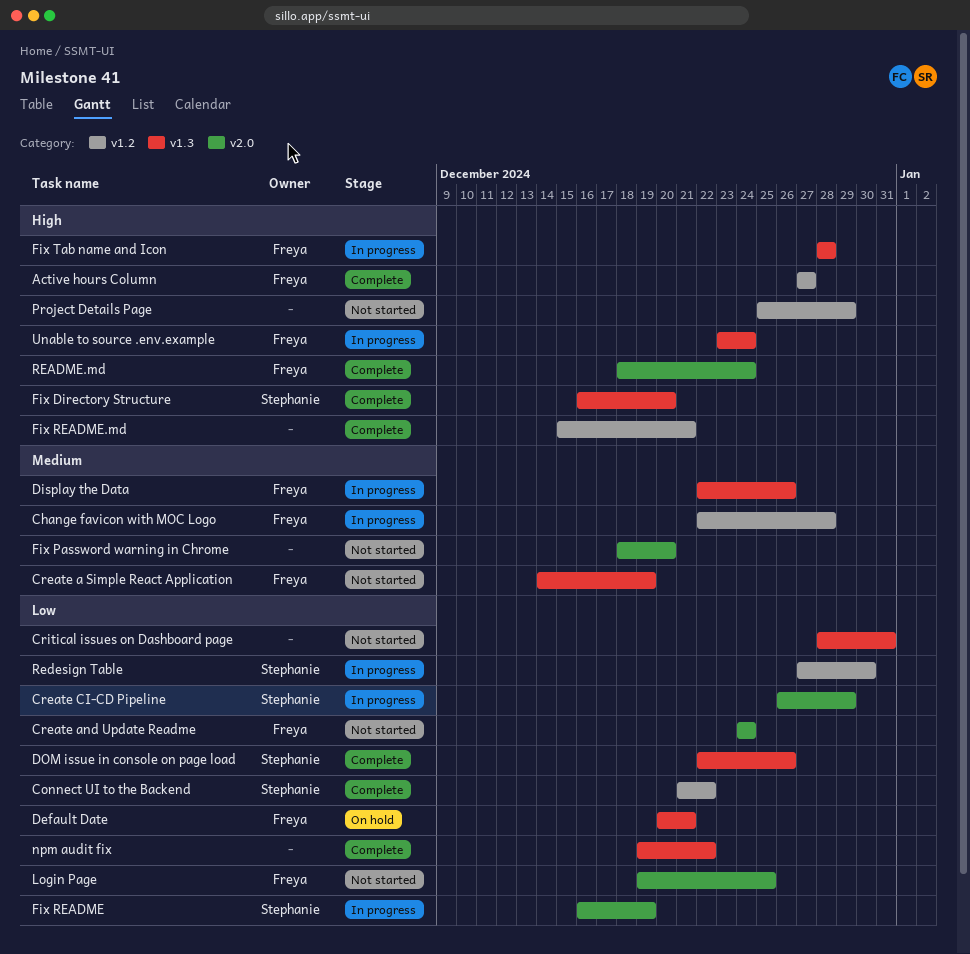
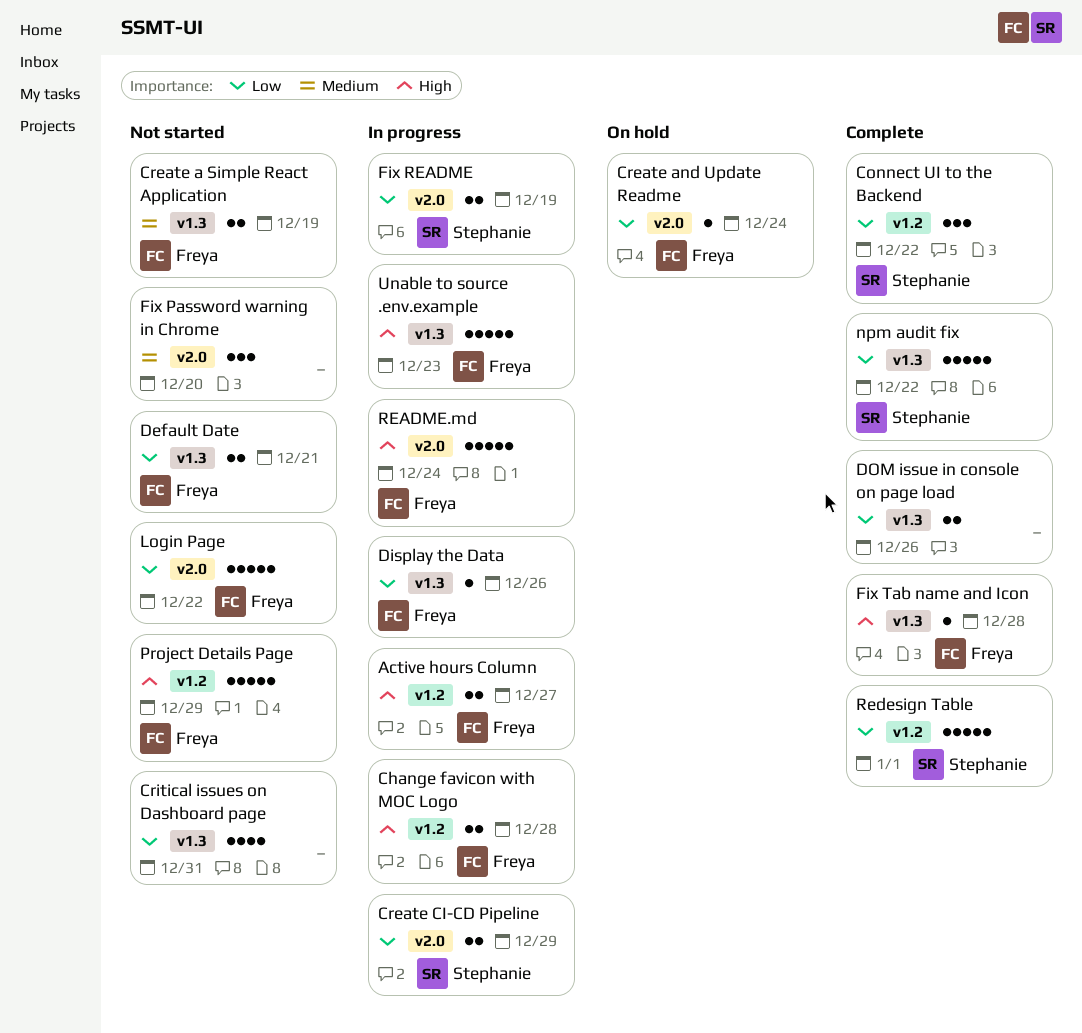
Active hours Column, status: Complete -> In progress
Change favicon with MOC Logo, priority: Medium -> High
Create and Update Readme, status: Not started -> On hold
Default Date, status: On hold -> Not started
Display the Data, priority: Medium -> Low
DOM issue in console on page load, owner: Stephanie -> none
Fix Directory Structure: present -> none
Fix README.md: present -> none
Fix Tab name and Icon, status: In progress -> Complete
Login Page, due: Dec 25 -> Dec 22
npm audit fix, owner: none -> Stephanie
Project Details Page, owner: none -> Freya
README.md, status: Complete -> In progress
Redesign Table, status: In progress -> Complete
Redesign Table, due: Dec 30 -> Jan 1
Unable to source .env.example, due: Dec 24 -> Dec 23

